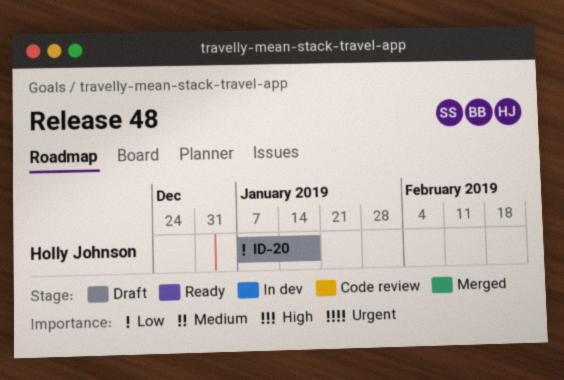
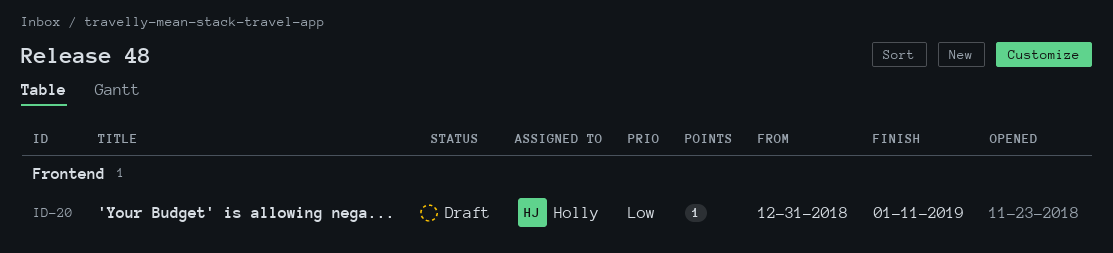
ID-20, start: Jan 7 -> Dec 31
ID-20, due: Jan 18 -> Jan 11

